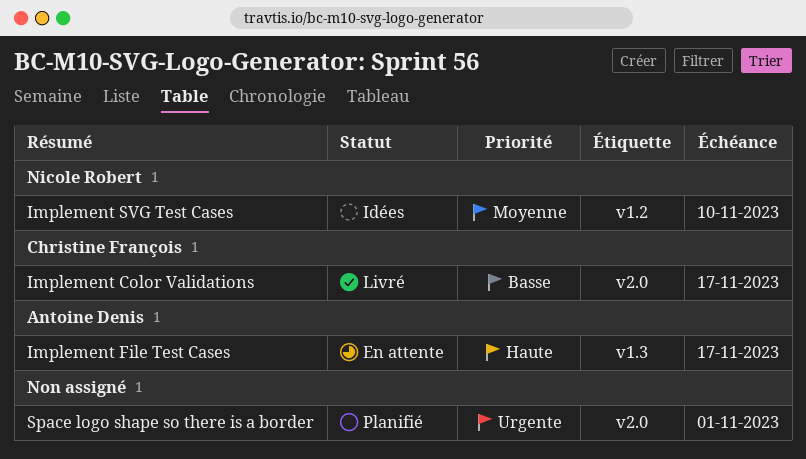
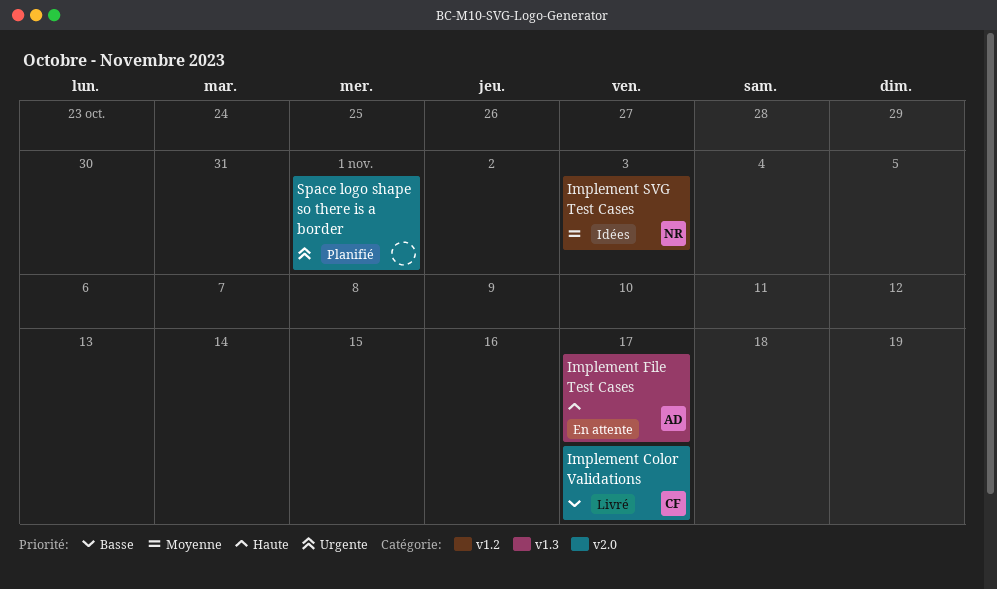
Implement SVG Test Cases, due: Nov 10 -> Nov 3

